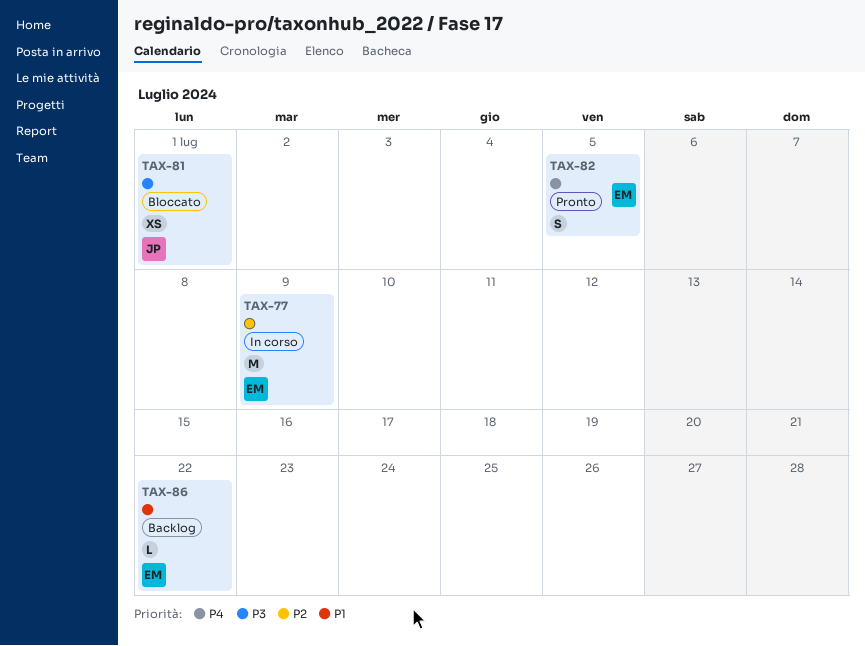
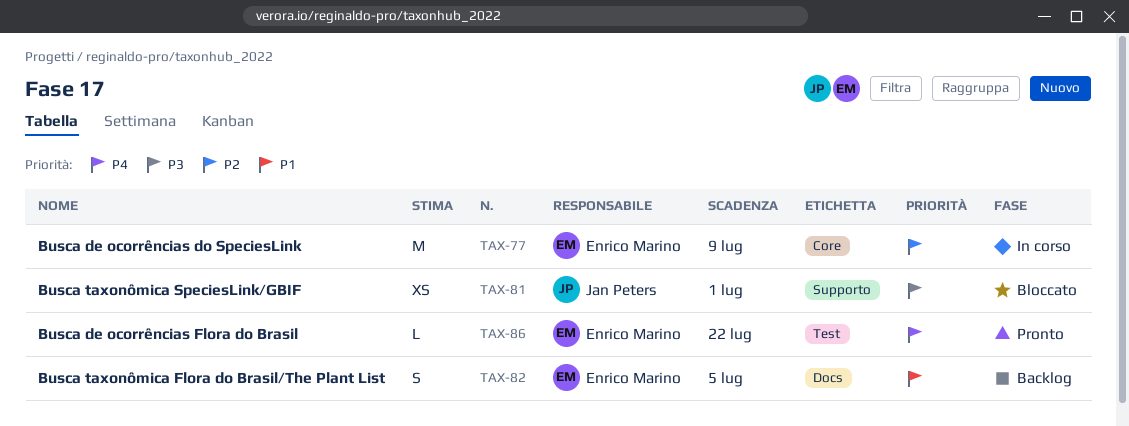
TAX-82, status: Pronto -> Backlog
TAX-82, priority: P4 -> P1
TAX-86, status: Backlog -> Pronto
TAX-86, priority: P1 -> P4

